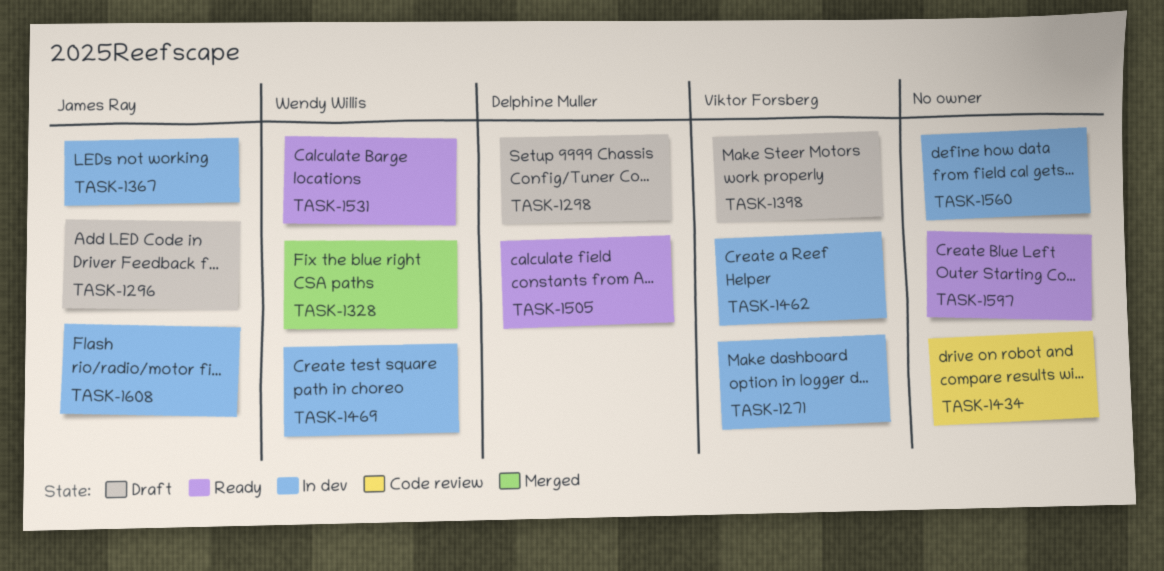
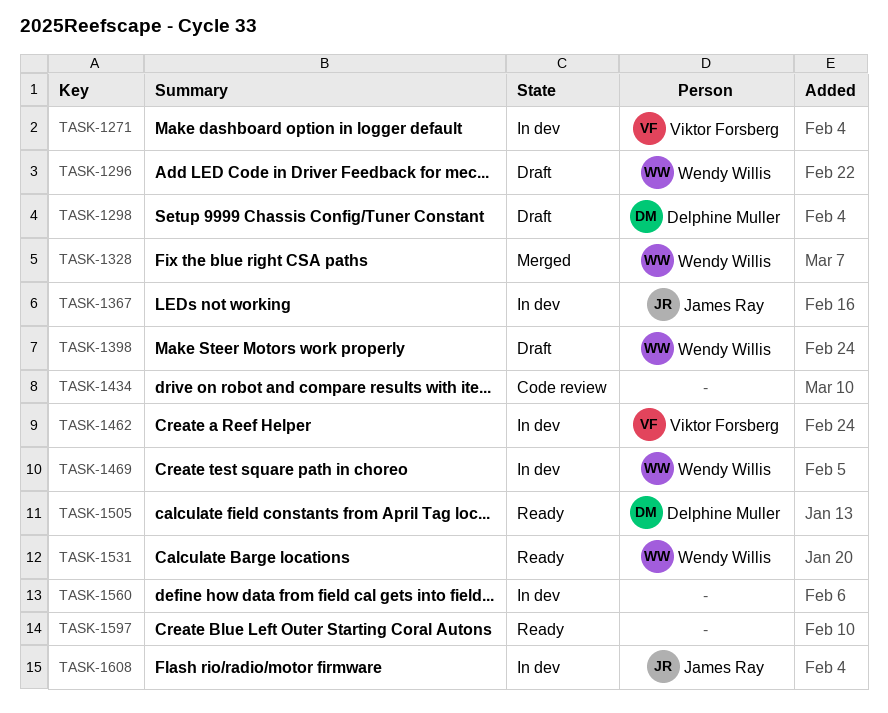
TASK-1296, owner: James Ray -> Wendy Willis
TASK-1398, owner: Viktor Forsberg -> Wendy Willis

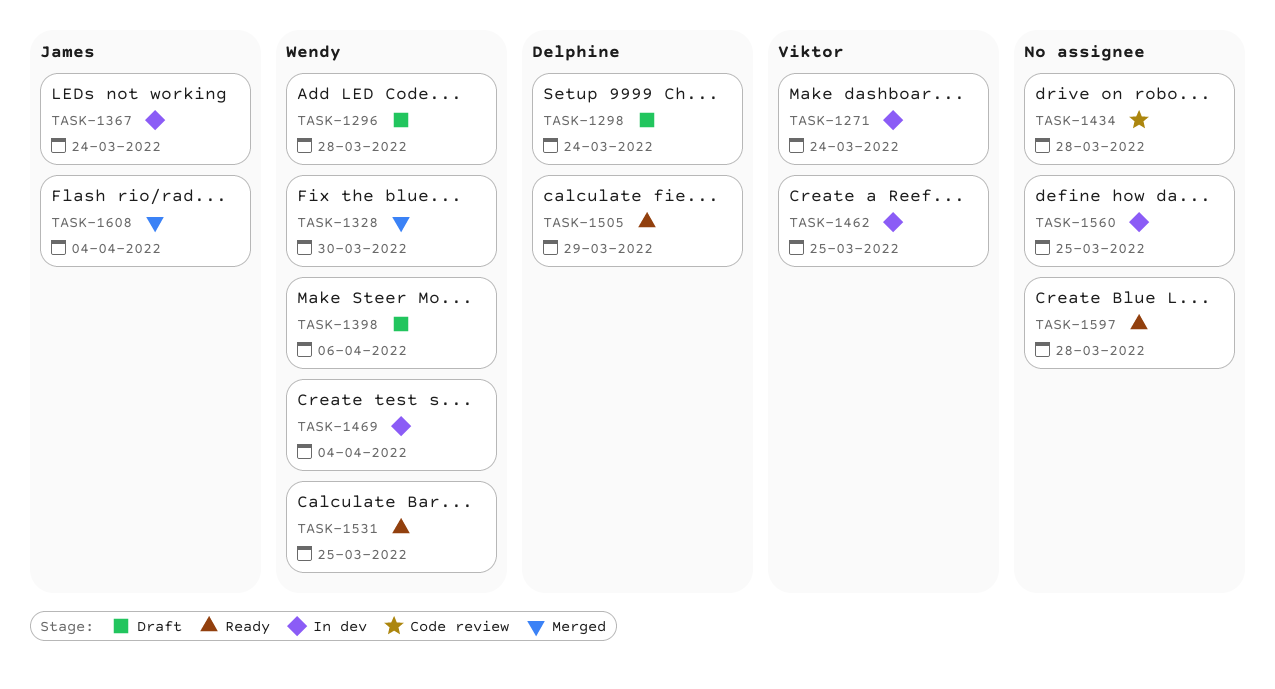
TASK-1608, status: In dev -> Merged

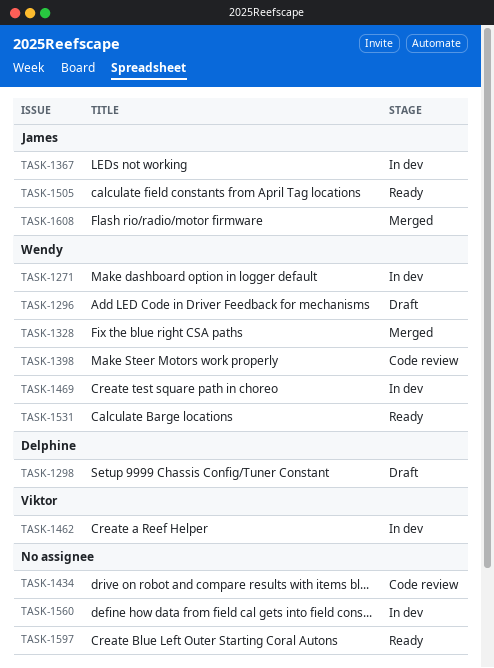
TASK-1271, owner: Viktor -> Wendy
TASK-1398, status: Draft -> Code review
TASK-1505, owner: Delphine -> James

